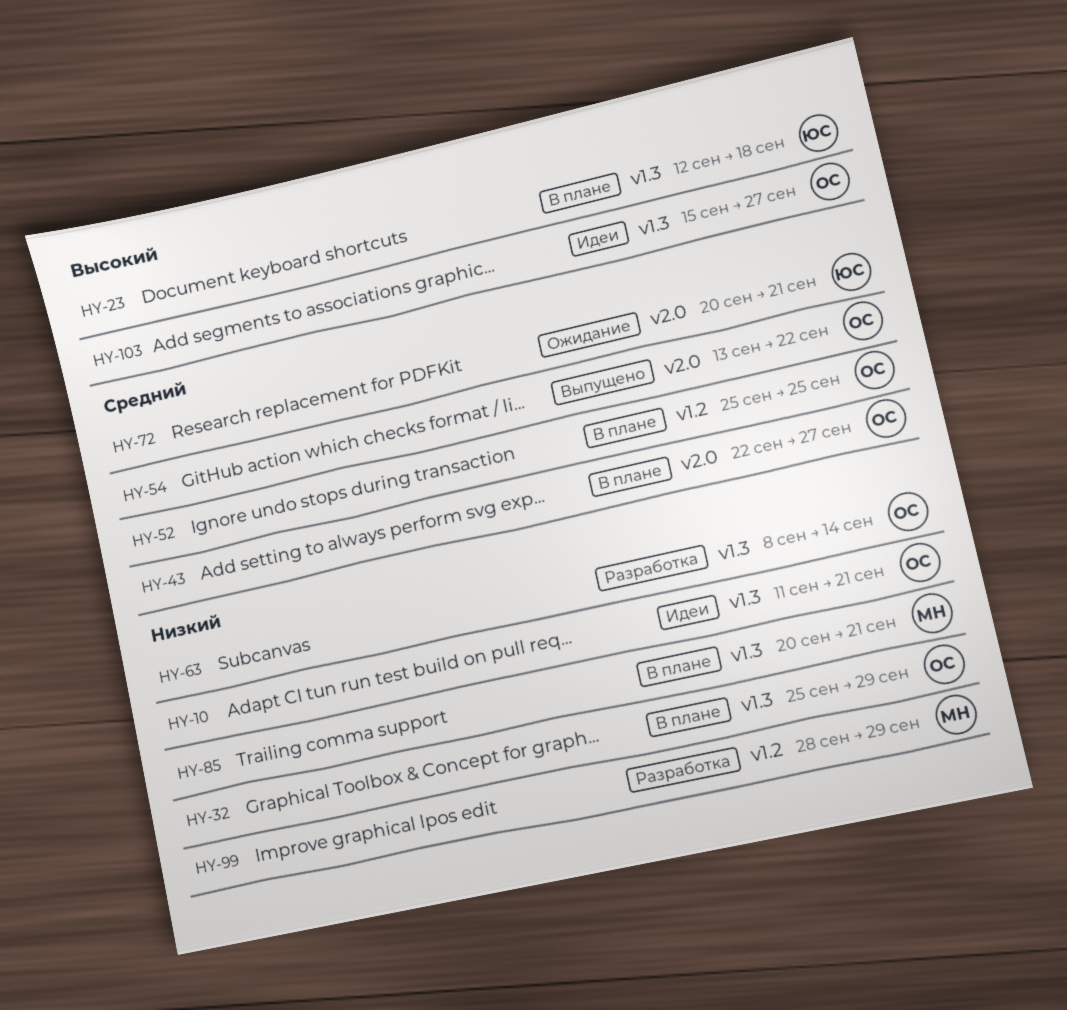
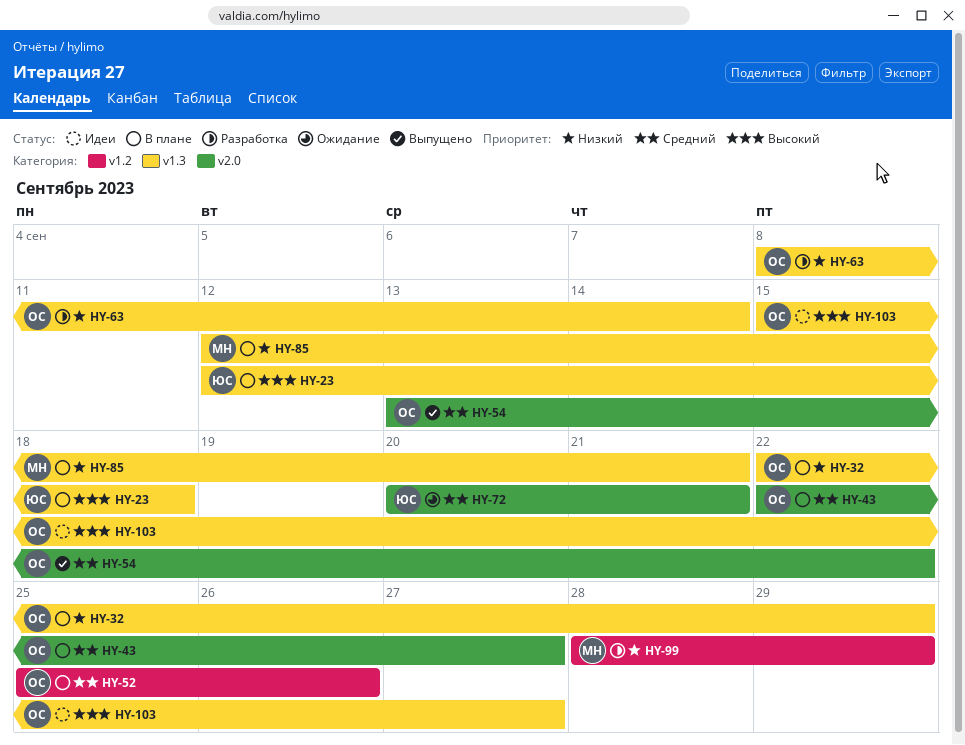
HY-10: present -> none
HY-32, start: Sep 25 -> Sep 22
HY-52, due: Sep 25 -> Sep 26
HY-85, start: Sep 20 -> Sep 12

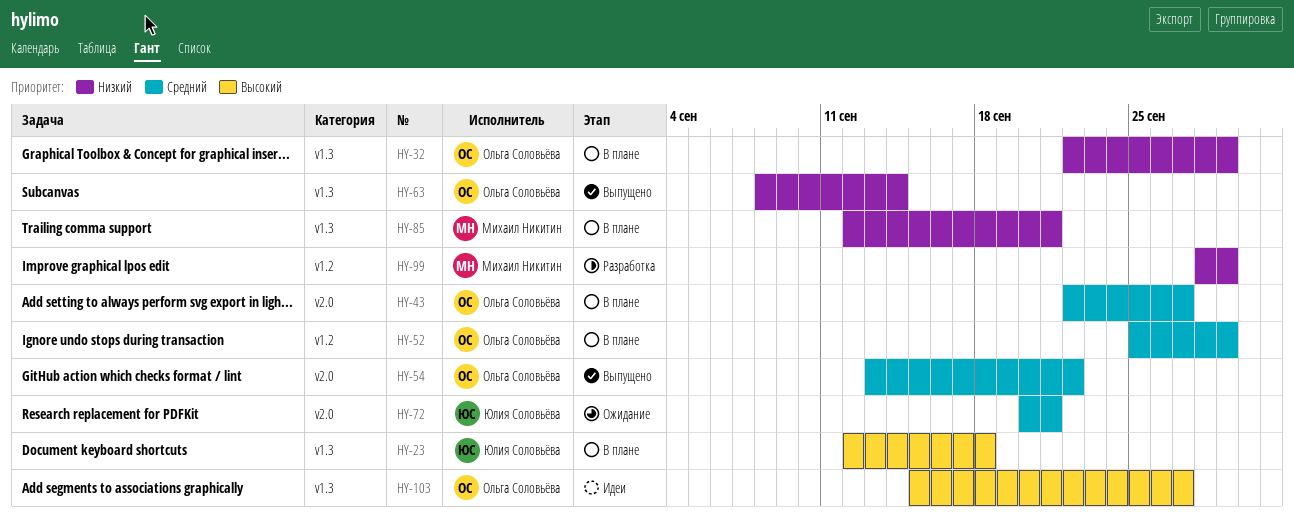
HY-52, due: Sep 26 -> Sep 29
HY-63, status: Разработка -> Выпущено

